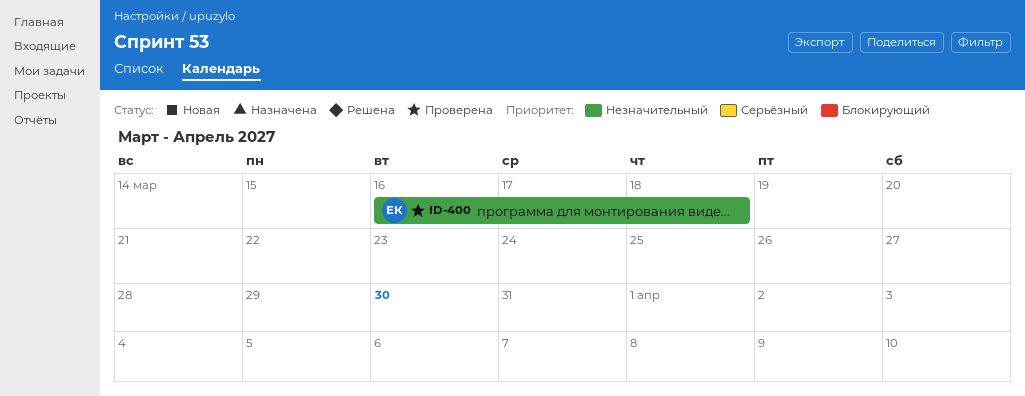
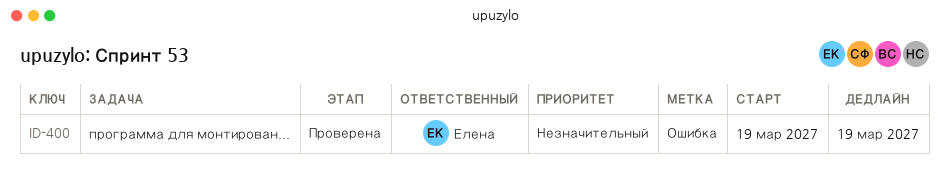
ID-400, start: Mar 16 -> Mar 19
ID-400, due: Mar 18 -> Mar 19

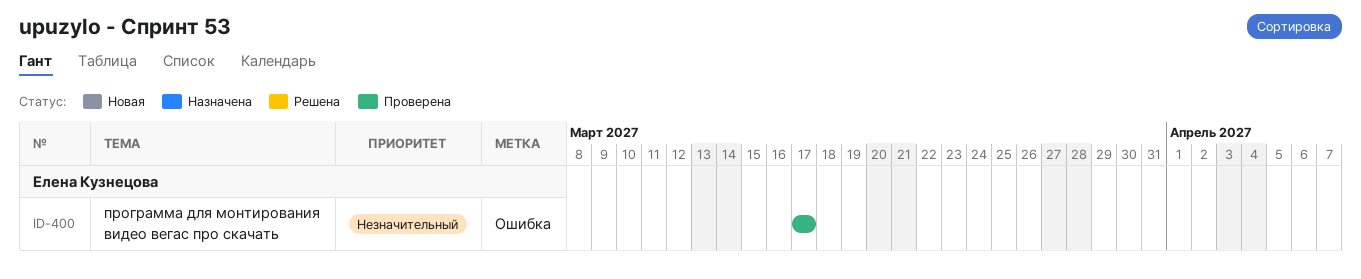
ID-400, start: Mar 19 -> Mar 17
ID-400, due: Mar 19 -> Mar 17

